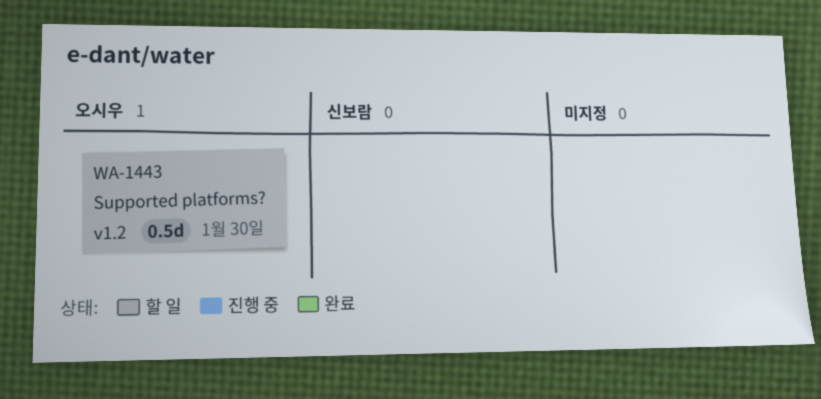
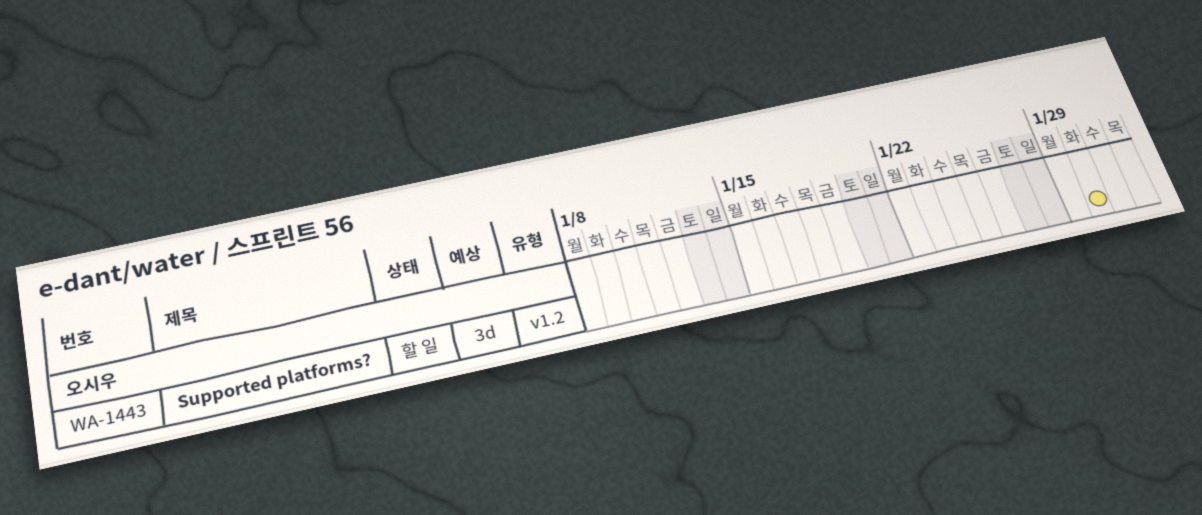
WA-1443, estimate: 0.5d -> 3d

